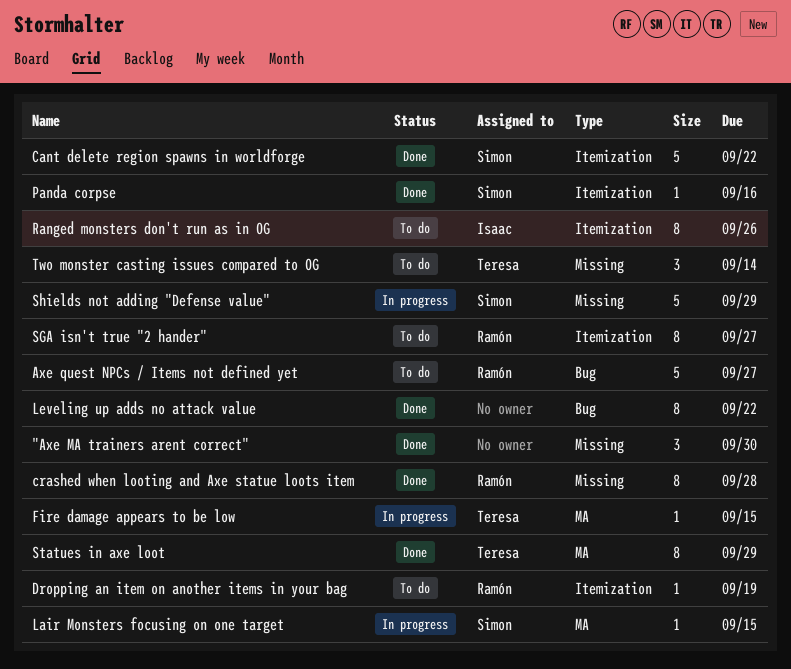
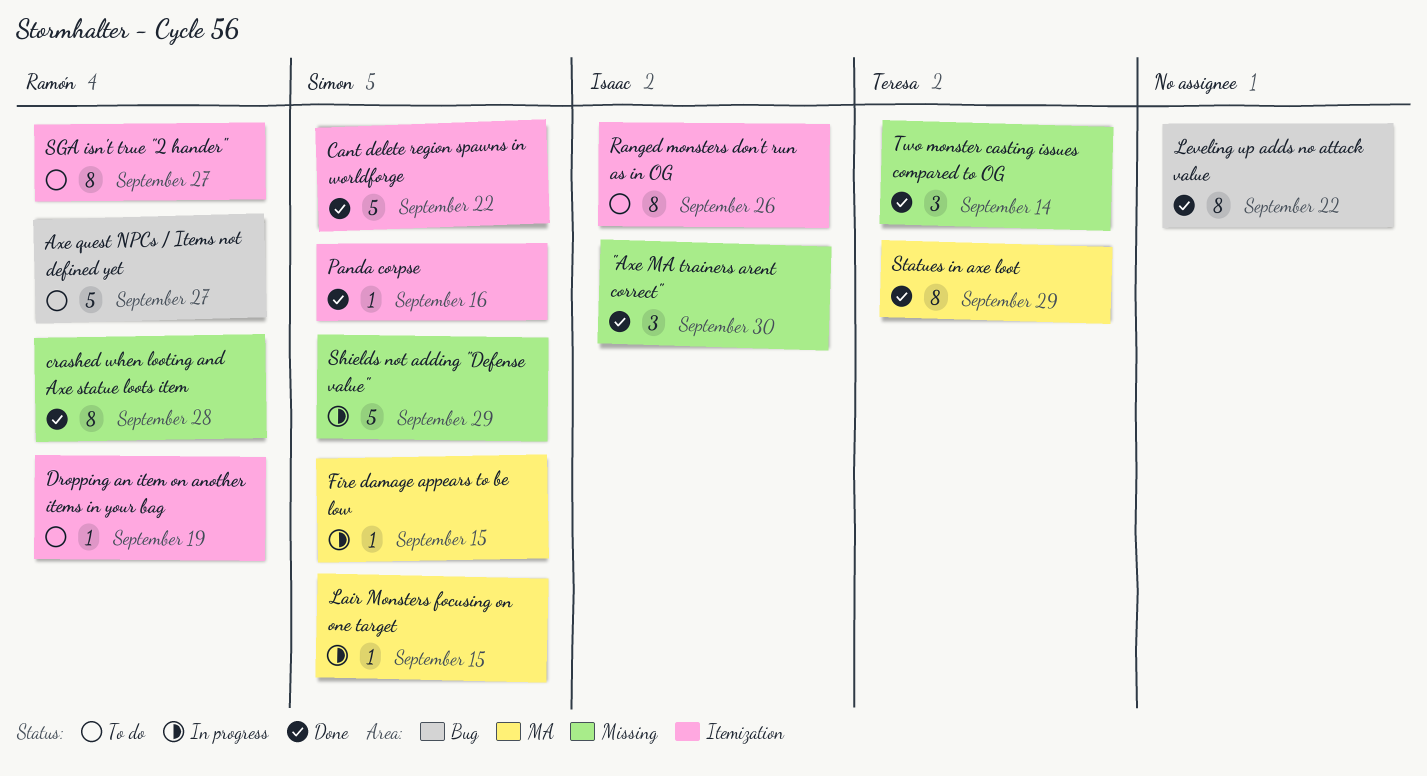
"Axe MA trainers arent correct", owner: none -> Isaac
Fire damage appears to be low, owner: Teresa -> Simon
Two monster casting issues compared to OG, status: To do -> Done

